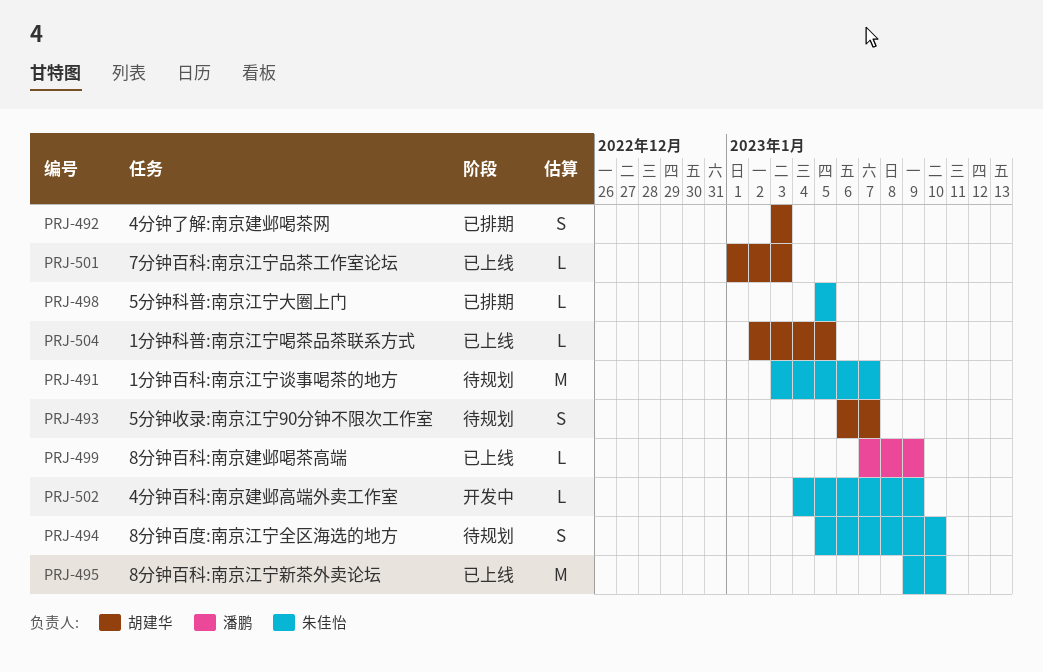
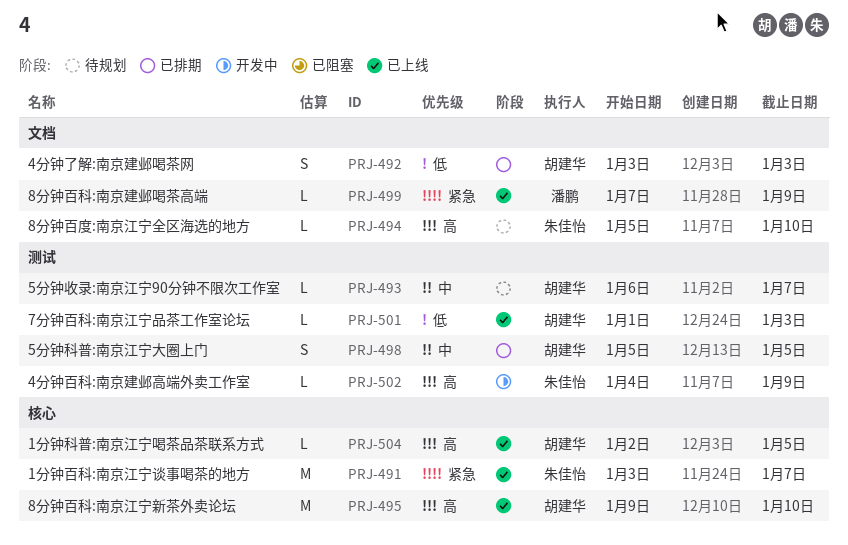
PRJ-491, status: 待规划 -> 已上线
PRJ-493, estimate: S -> L
PRJ-494, estimate: S -> L
PRJ-495, owner: 朱佳怡 -> 胡建华
PRJ-498, owner: 朱佳怡 -> 胡建华
PRJ-498, estimate: L -> S

